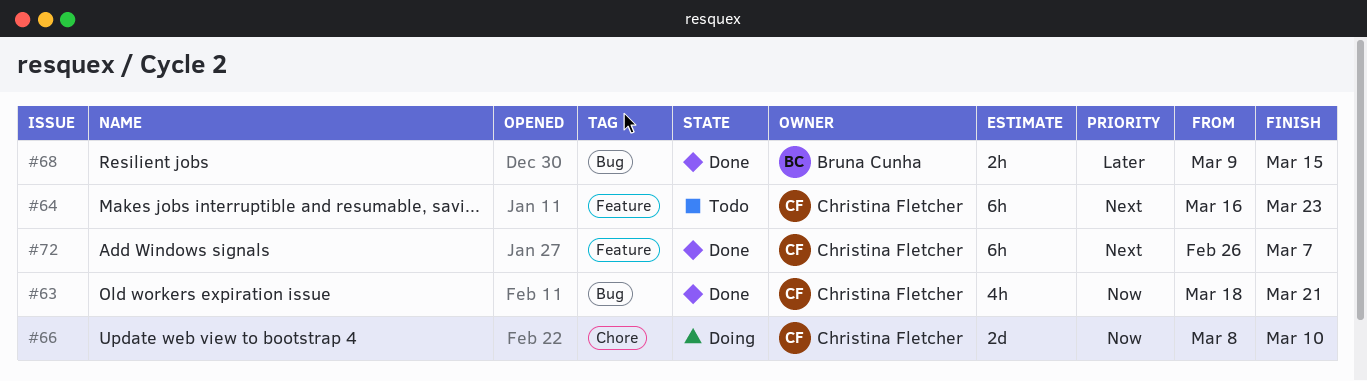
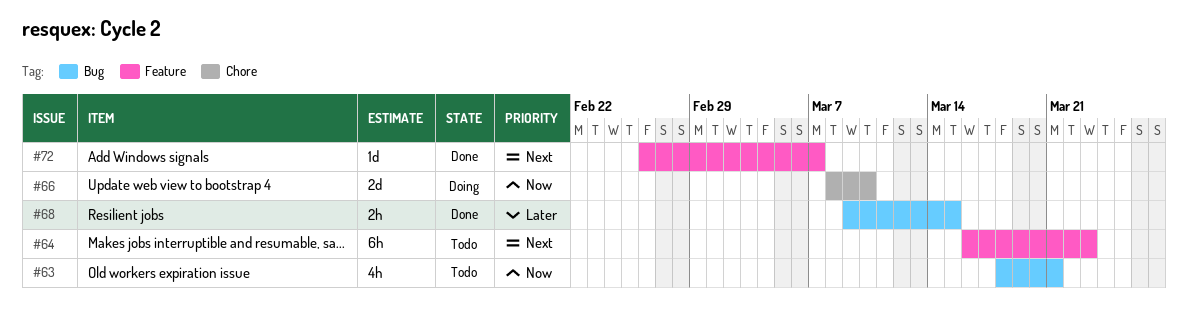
#63, status: Done -> Todo
#72, estimate: 6h -> 1d

